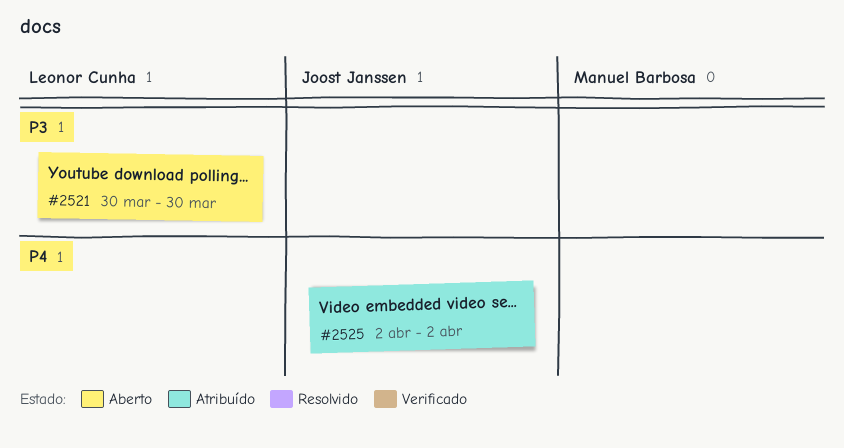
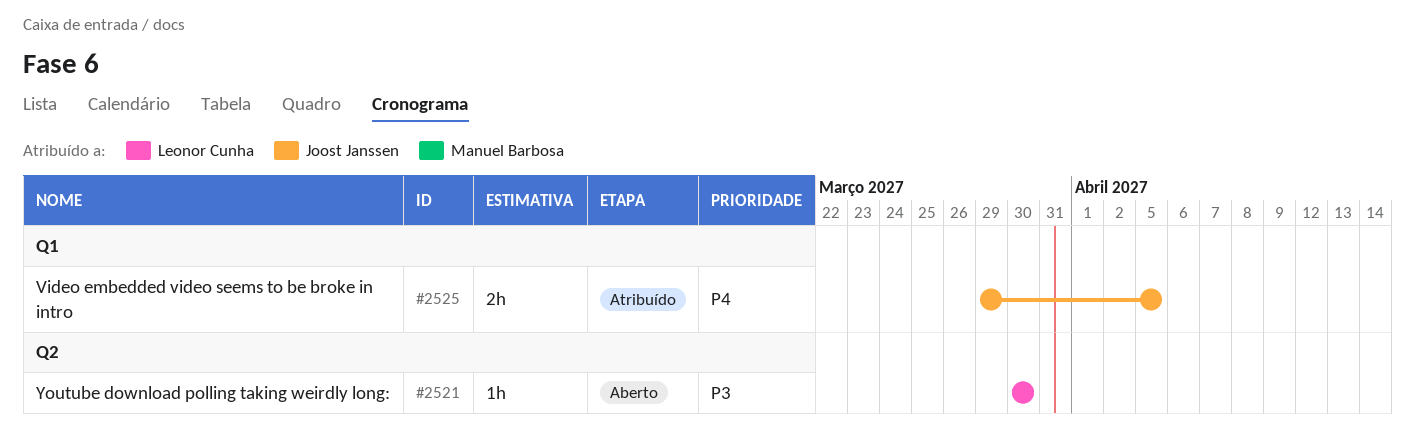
#2525, start: Apr 2 -> Mar 29
#2525, due: Apr 2 -> Apr 5

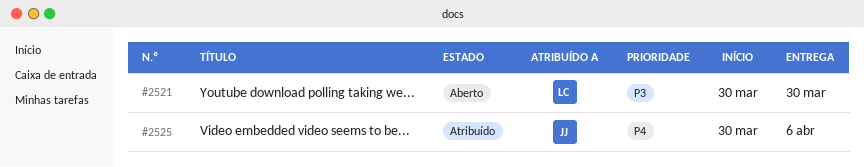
#2525, start: Mar 29 -> Mar 30
#2525, due: Apr 5 -> Apr 6

